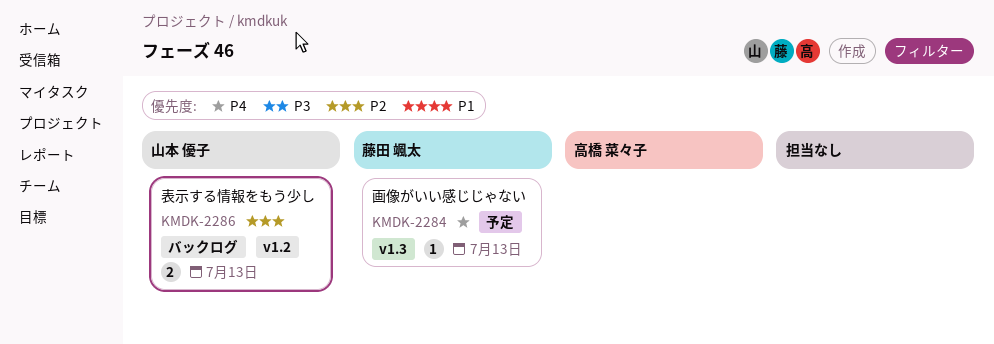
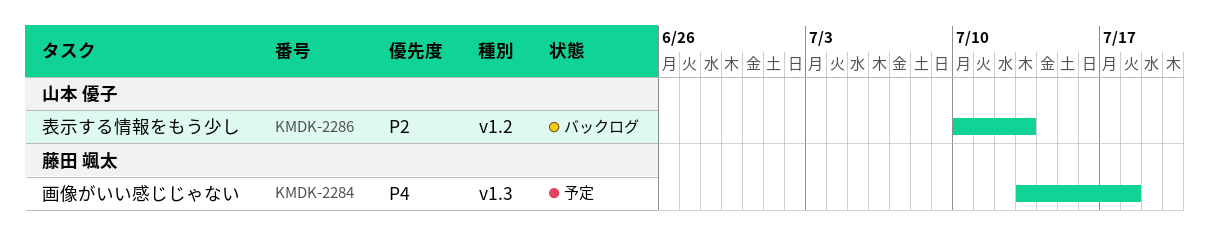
KMDK-2284, due: Jul 13 -> Jul 18

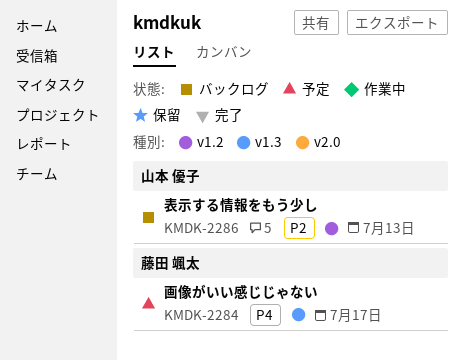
KMDK-2284, due: Jul 18 -> Jul 17

